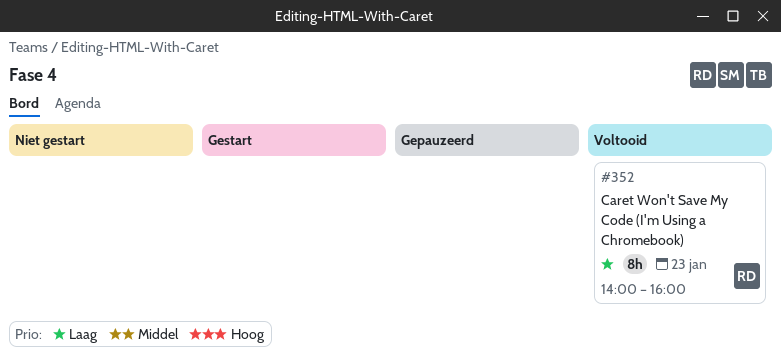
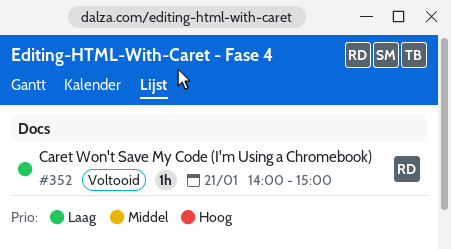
#352, estimate: 8h -> 1h
#352, day: Jan 23 -> Jan 21
#352, ends: 16:00 -> 15:00

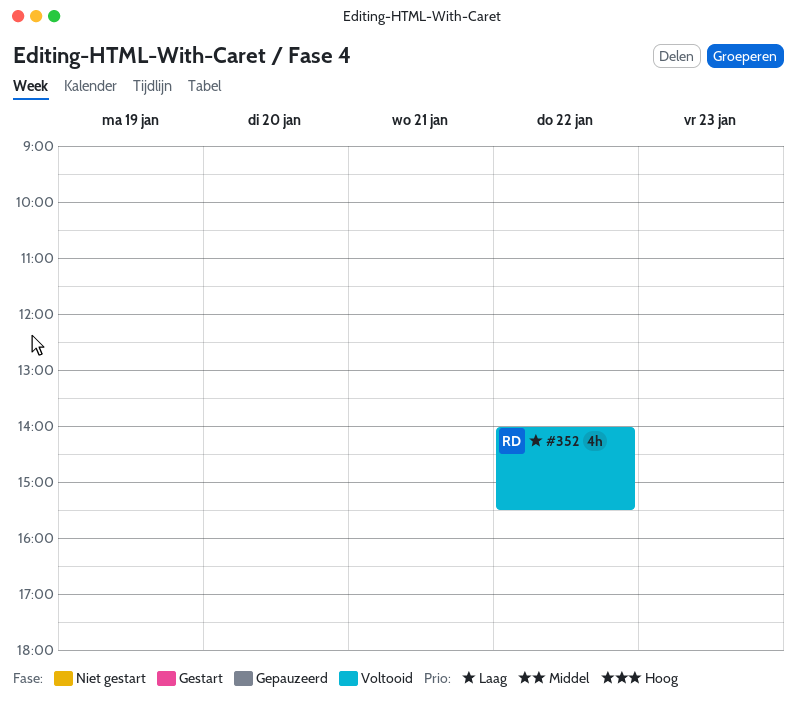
#352, estimate: 1h -> 4h
#352, day: Jan 21 -> Jan 22
#352, ends: 15:00 -> 15:30

